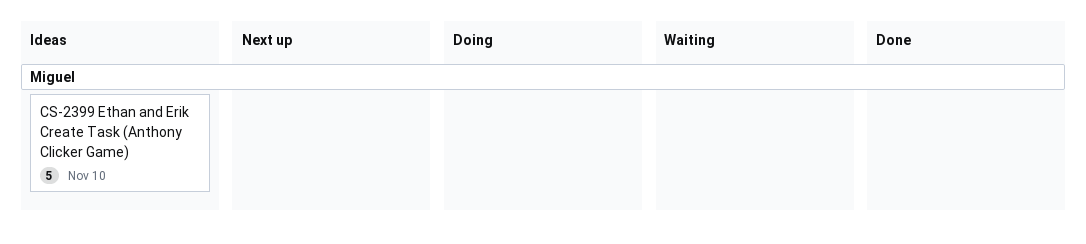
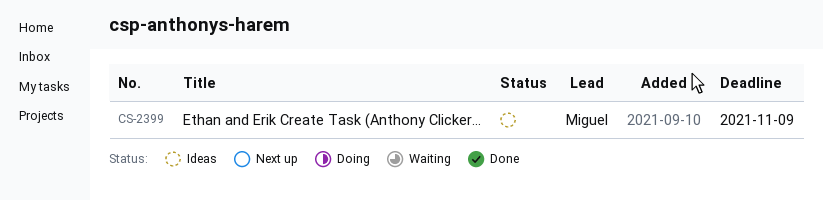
CS-2399, due: Nov 10 -> Nov 9

